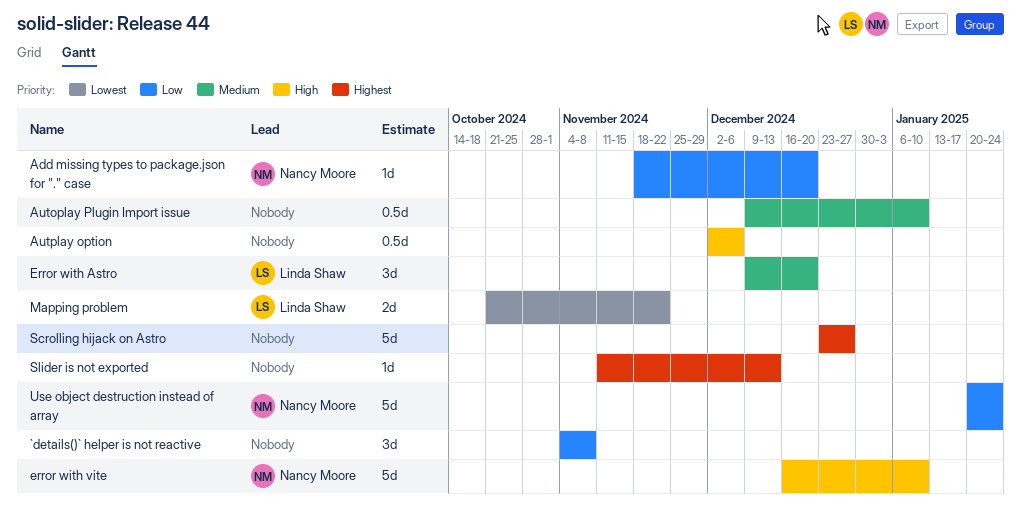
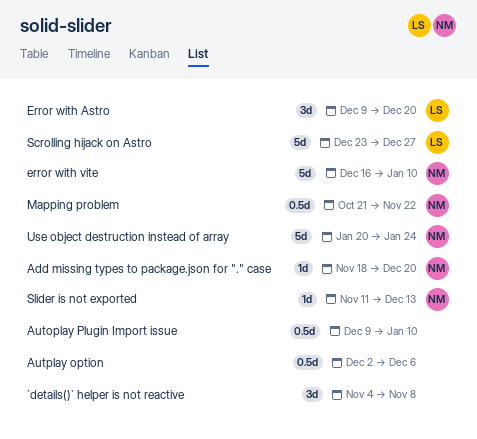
Mapping problem, owner: Linda Shaw -> Nancy Moore
Mapping problem, estimate: 2d -> 0.5d
Scrolling hijack on Astro, owner: none -> Linda Shaw
Slider is not exported, owner: none -> Nancy Moore

